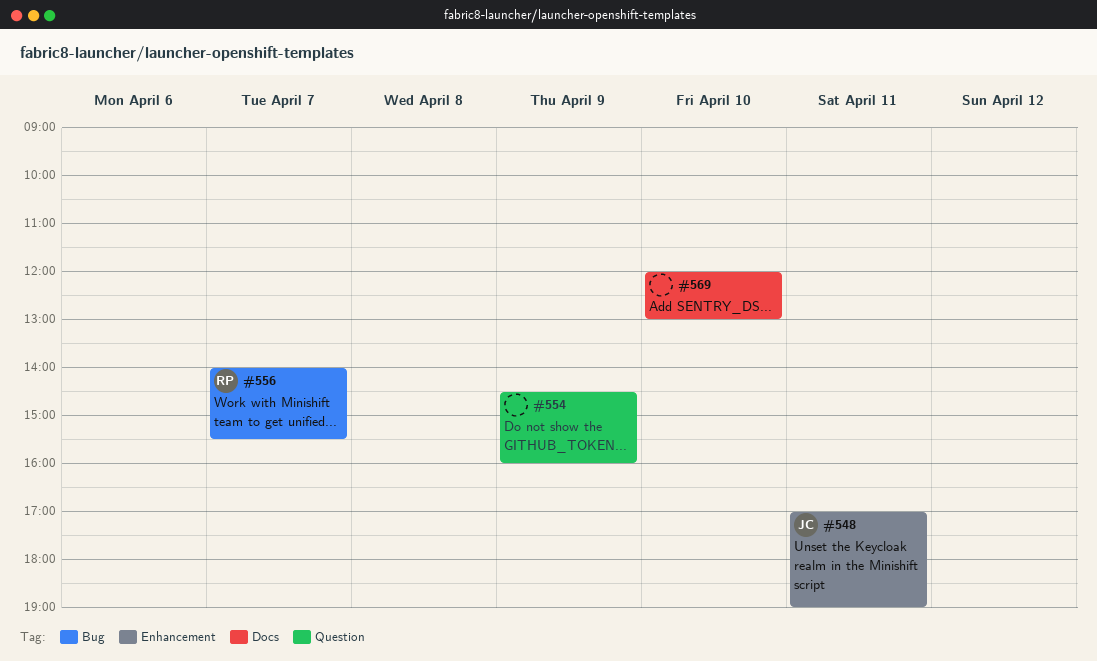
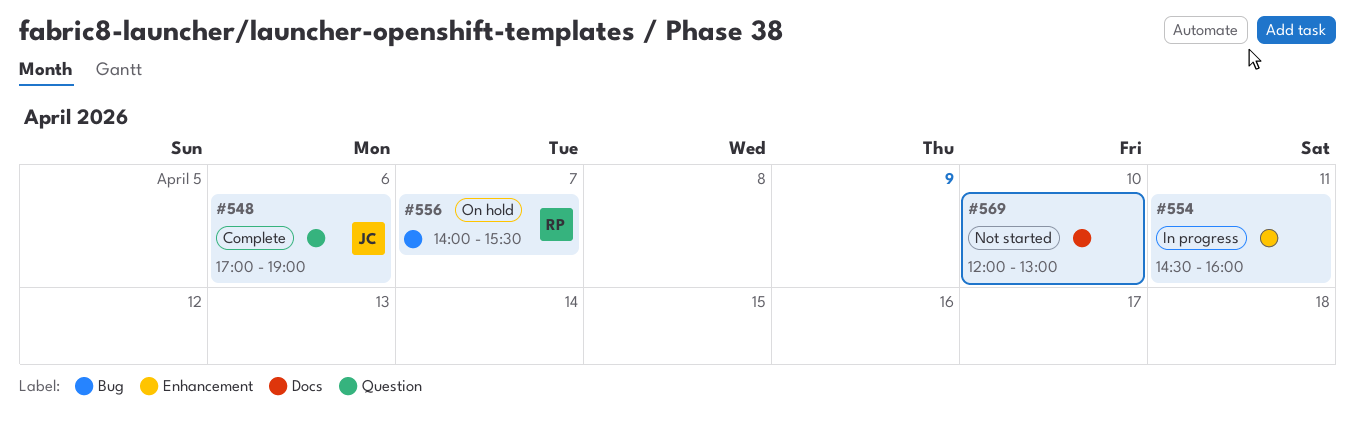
#548, label: Enhancement -> Question
#548, day: Apr 11 -> Apr 6
#554, label: Question -> Enhancement
#554, day: Apr 9 -> Apr 11

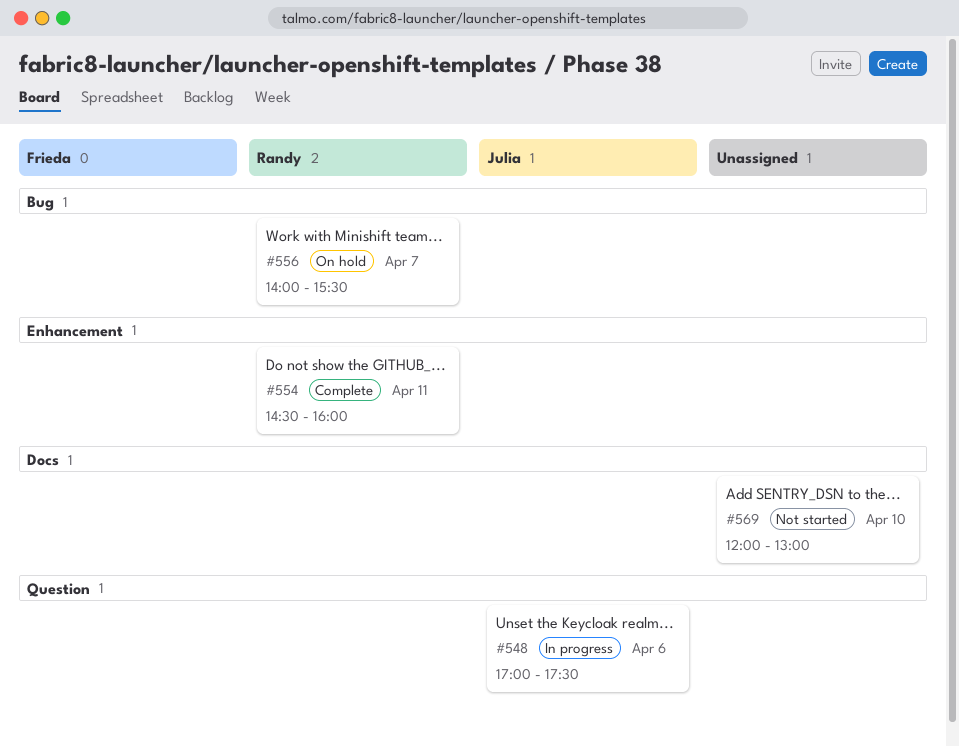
#548, status: Complete -> In progress
#548, ends: 19:00 -> 17:30
#554, status: In progress -> Complete
#554, owner: none -> Randy

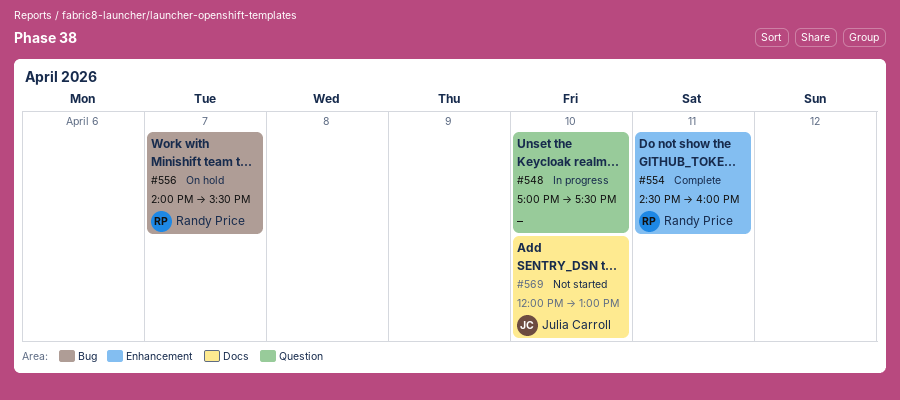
#548, owner: Julia Carroll -> none
#548, day: Apr 6 -> Apr 10
#569, owner: none -> Julia Carroll

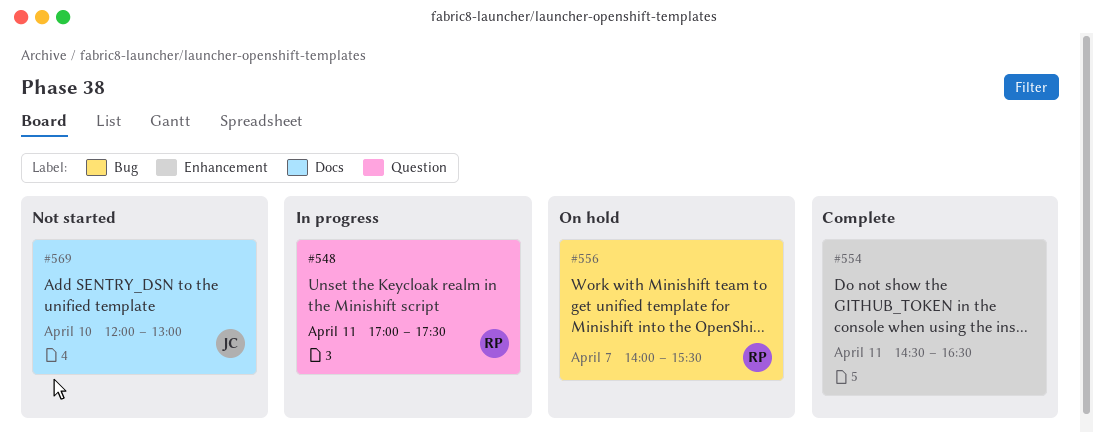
#548, owner: none -> Randy Price
#548, day: Apr 10 -> Apr 11
#554, owner: Randy Price -> none
#554, ends: 16:00 -> 16:30

